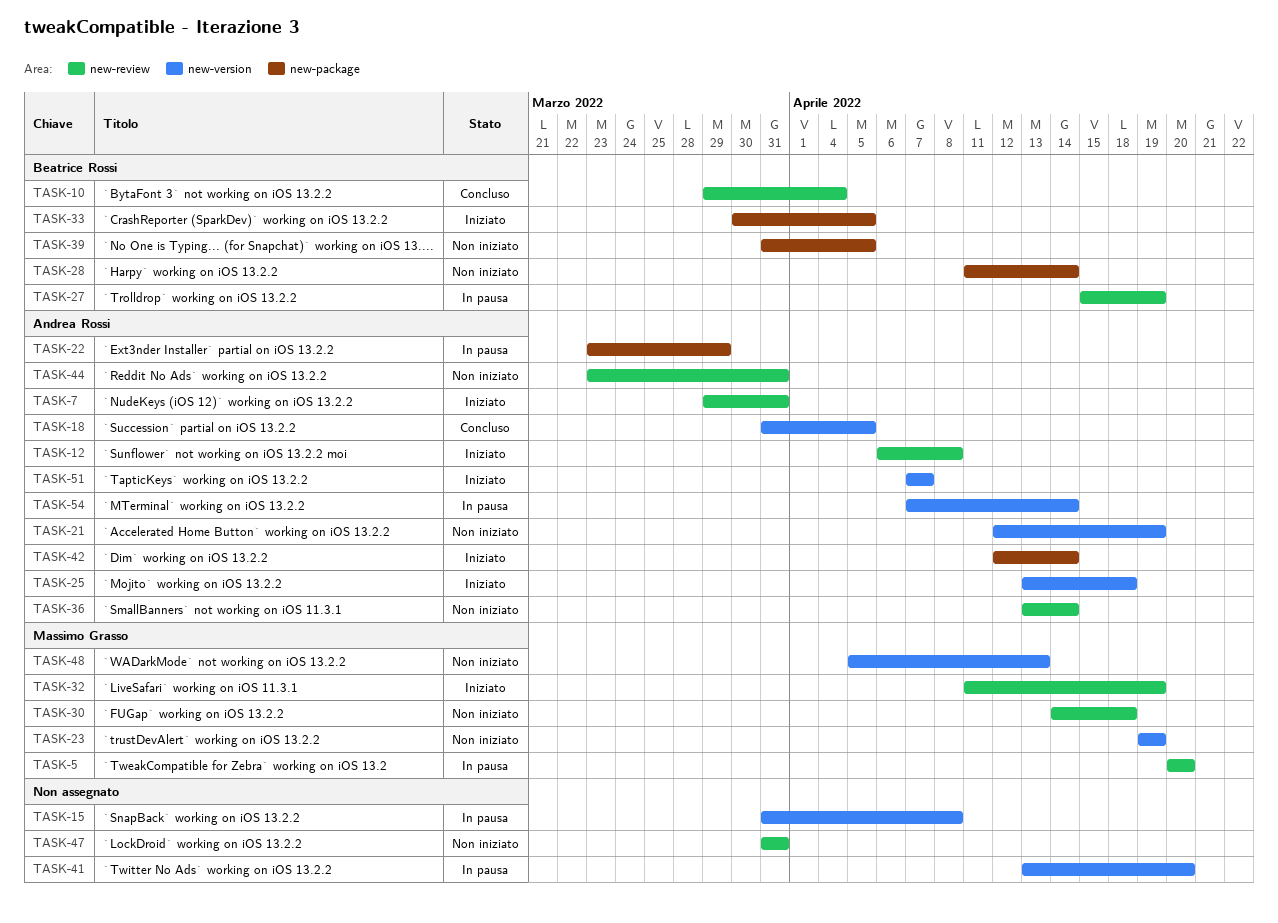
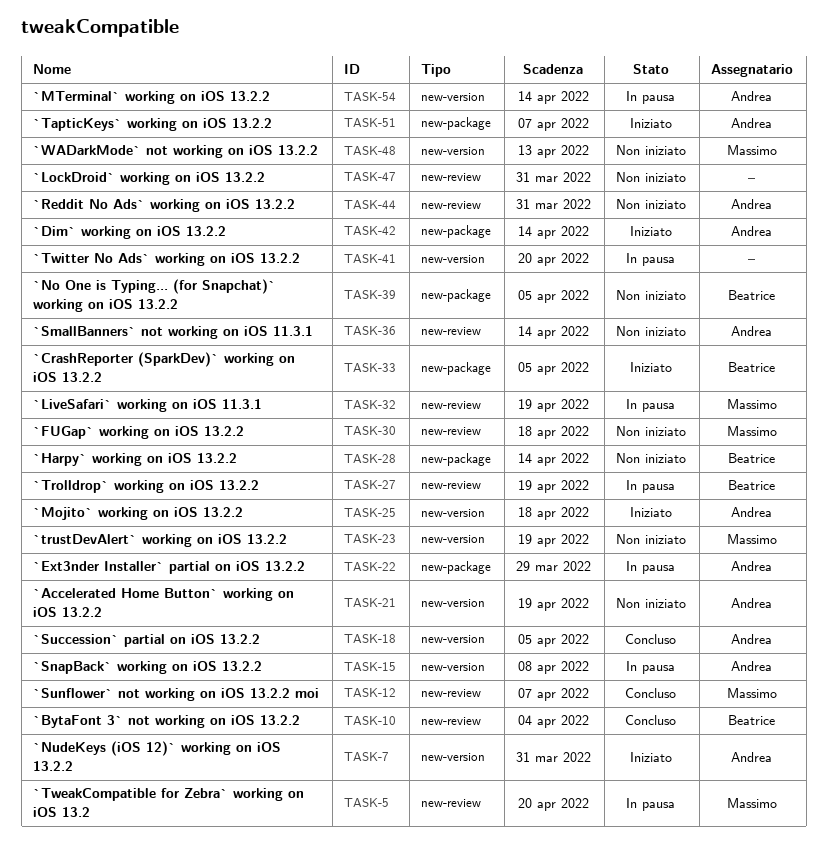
TASK-7, label: new-review -> new-version
TASK-12, status: Iniziato -> Concluso
TASK-12, owner: Andrea Rossi -> Massimo Grasso
TASK-12, due: Apr 8 -> Apr 7
TASK-15, owner: none -> Andrea Rossi
TASK-32, status: Iniziato -> In pausa
TASK-51, label: new-version -> new-package

